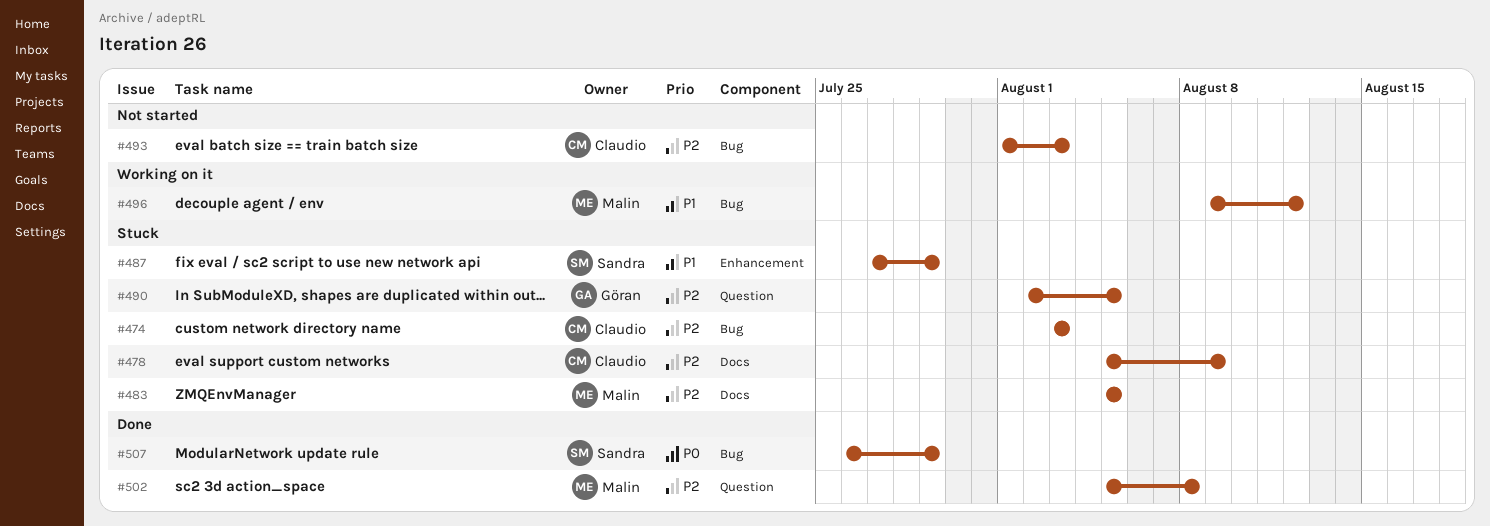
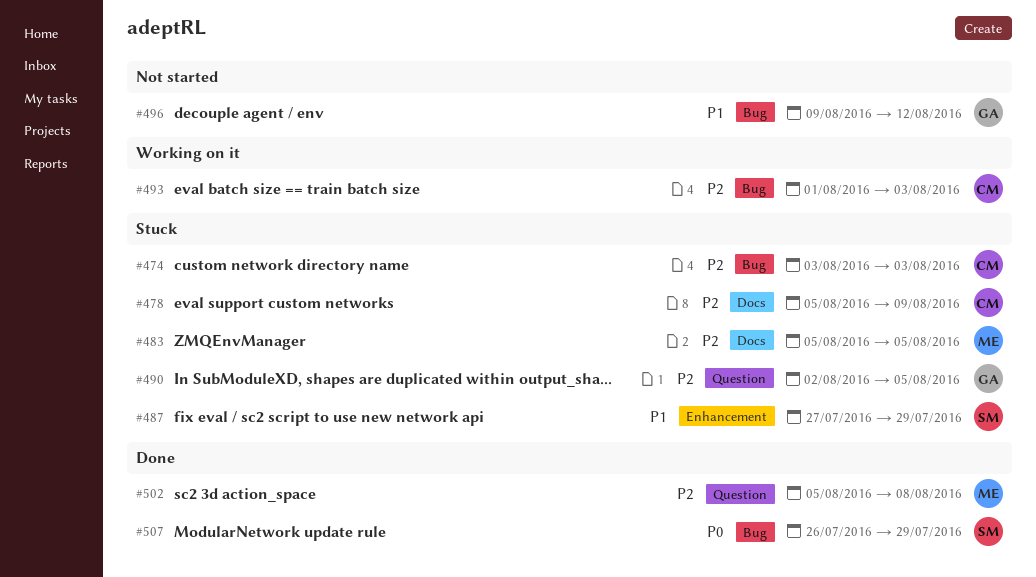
#493, status: Not started -> Working on it
#496, status: Working on it -> Not started
#496, owner: Malin -> Göran

